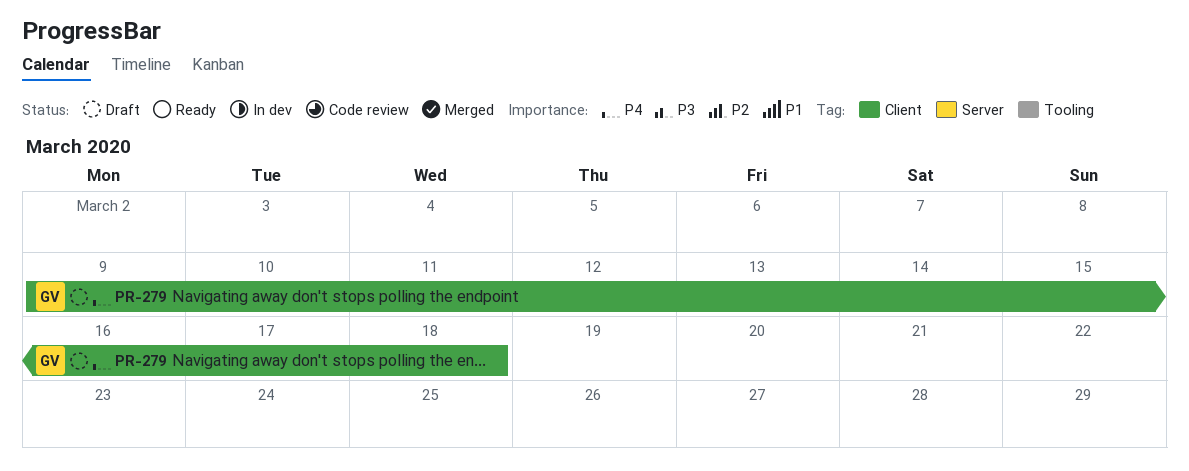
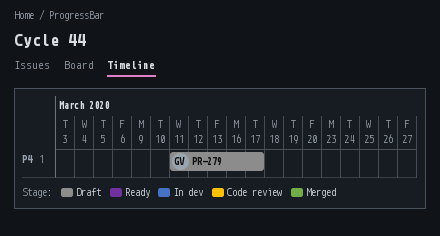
PR-279, start: Mar 9 -> Mar 11
PR-279, due: Mar 18 -> Mar 17

